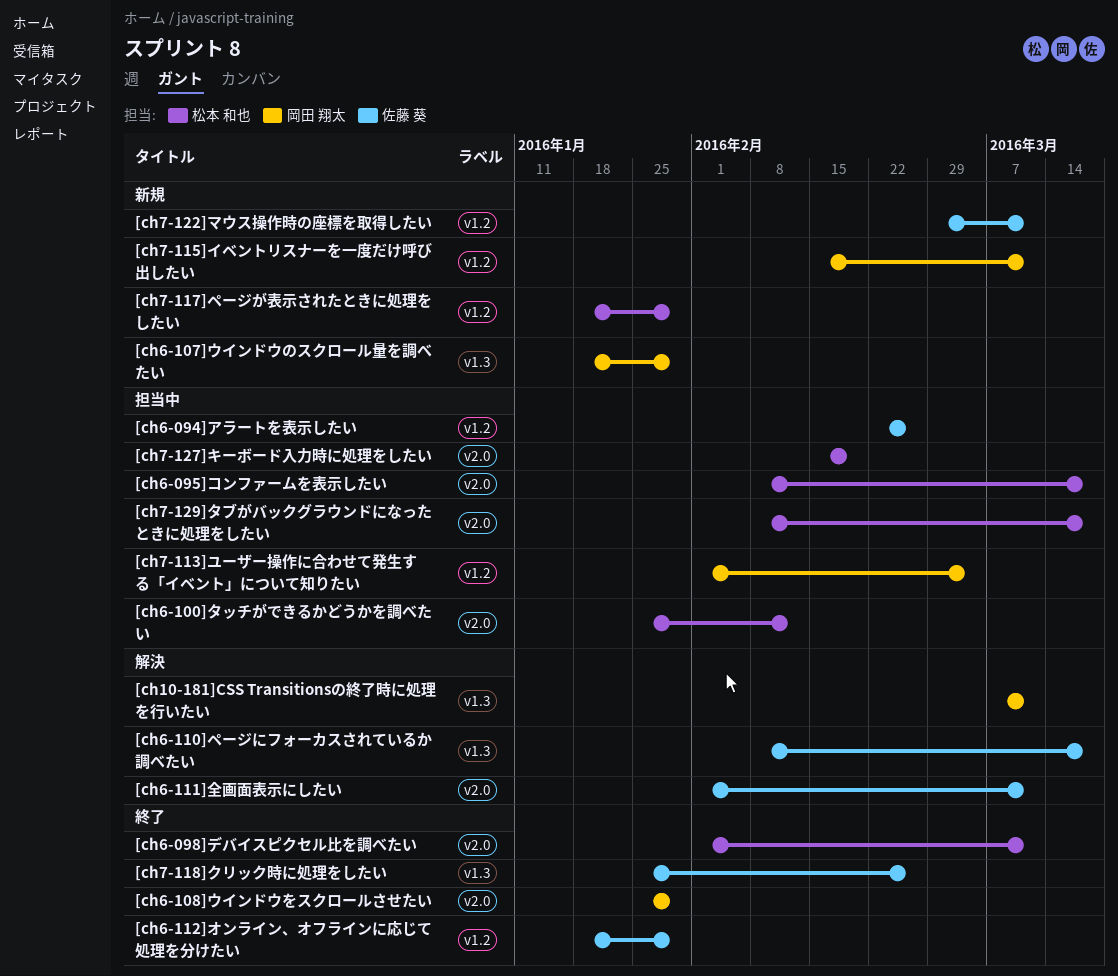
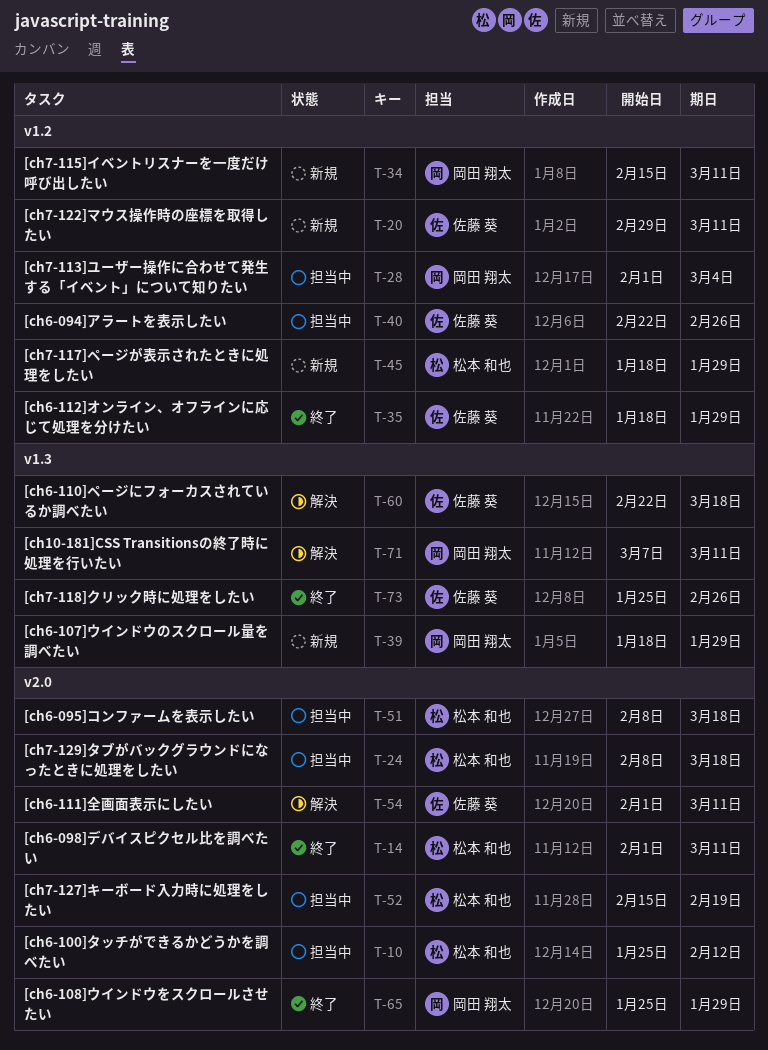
[ch6-110]ページにフォーカスされているか調べたい, start: Feb 8 -> Feb 22

